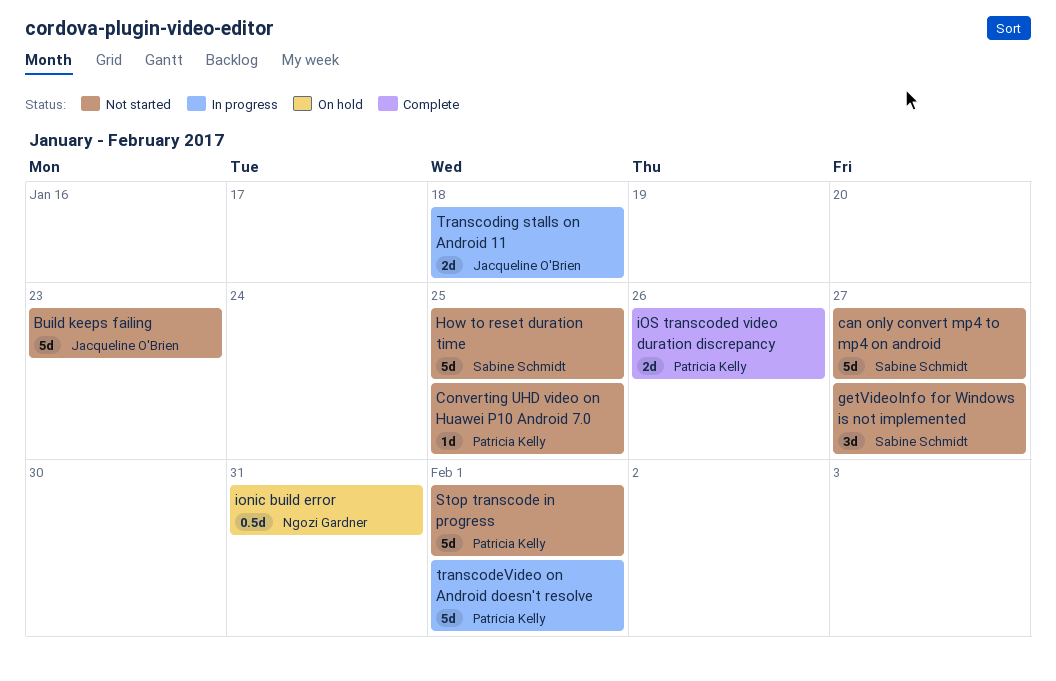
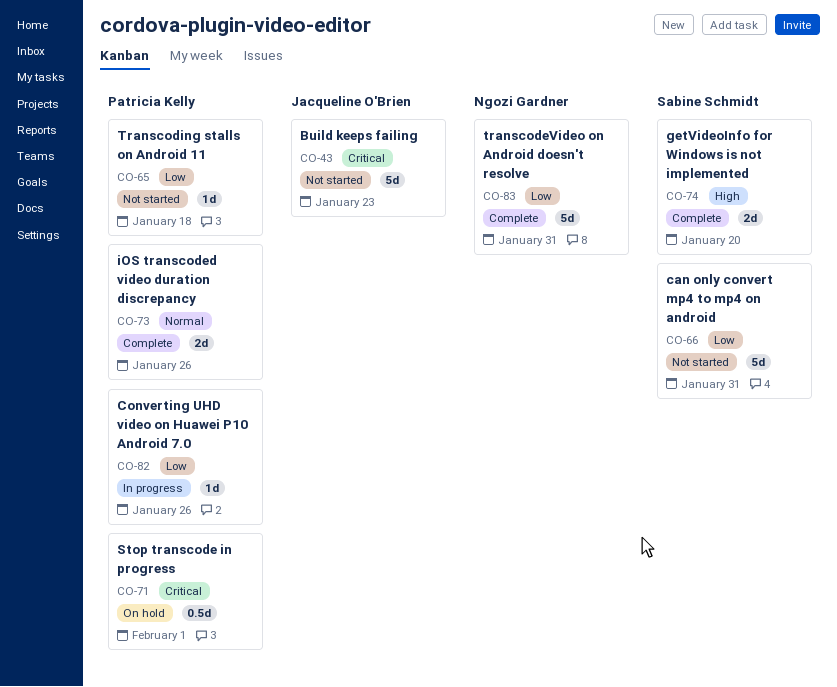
can only convert mp4 to mp4 on android, due: Jan 27 -> Jan 31
Converting UHD video on Huawei P10 Android 7.0, status: Not started -> In progress
Converting UHD video on Huawei P10 Android 7.0, due: Jan 25 -> Jan 26
getVideoInfo for Windows is not implemented, status: Not started -> Complete
getVideoInfo for Windows is not implemented, estimate: 3d -> 2d
getVideoInfo for Windows is not implemented, due: Jan 27 -> Jan 20
How to reset duration time: present -> none
ionic build error: present -> none
Stop transcode in progress, status: Not started -> On hold
Stop transcode in progress, estimate: 5d -> 0.5d
transcodeVideo on Android doesn't resolve, status: In progress -> Complete
transcodeVideo on Android doesn't resolve, owner: Patricia Kelly -> Ngozi Gardner
transcodeVideo on Android doesn't resolve, due: Feb 1 -> Jan 31
Transcoding stalls on Android 11, status: In progress -> Not started
Transcoding stalls on Android 11, owner: Jacqueline O'Brien -> Patricia Kelly
Transcoding stalls on Android 11, estimate: 2d -> 1d

